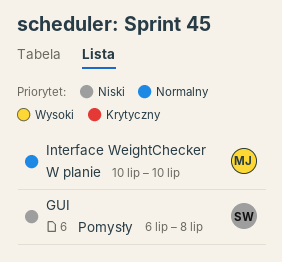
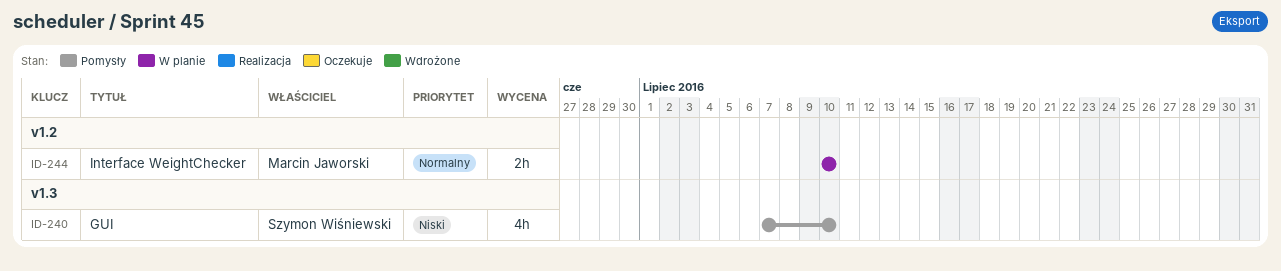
GUI, start: Jul 6 -> Jul 7
GUI, due: Jul 8 -> Jul 10

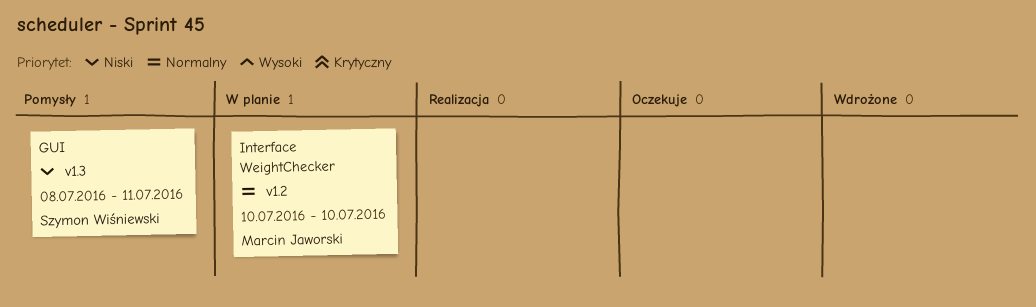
GUI, start: Jul 7 -> Jul 8
GUI, due: Jul 10 -> Jul 11

